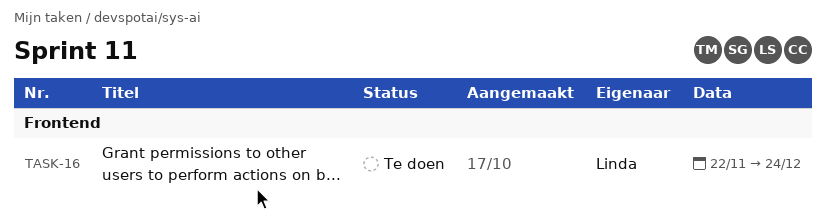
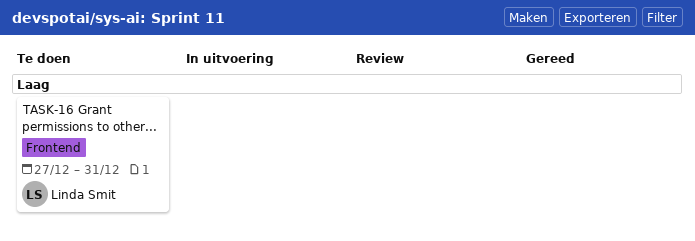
TASK-16, start: Nov 22 -> Dec 27
TASK-16, due: Dec 24 -> Dec 31

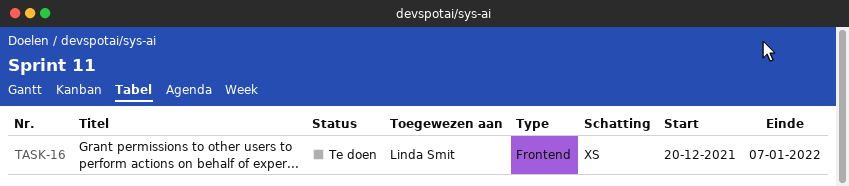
TASK-16, start: Dec 27 -> Dec 20
TASK-16, due: Dec 31 -> Jan 7

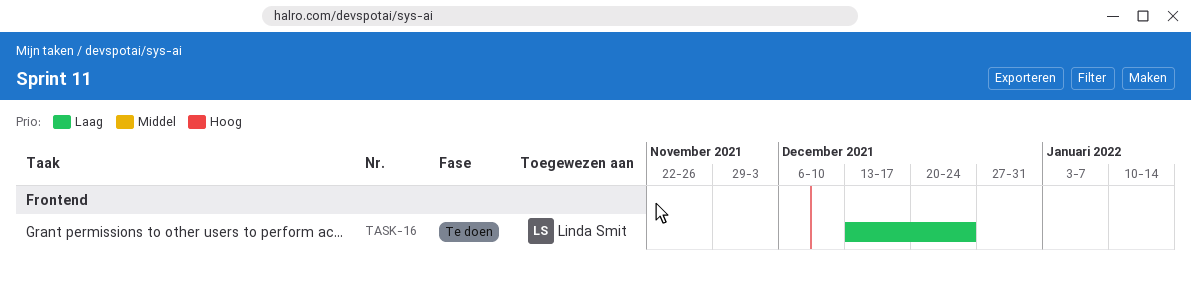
TASK-16, start: Dec 20 -> Dec 13
TASK-16, due: Jan 7 -> Dec 24

